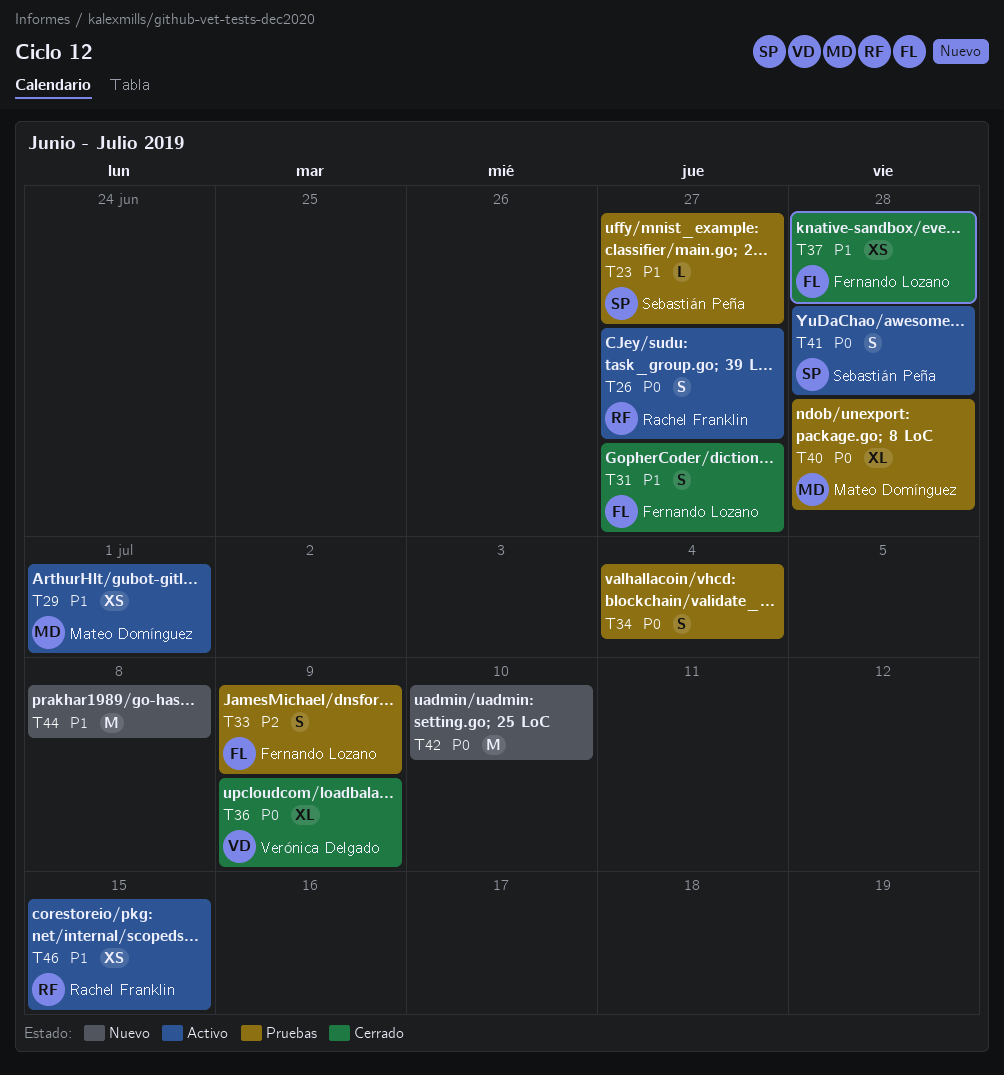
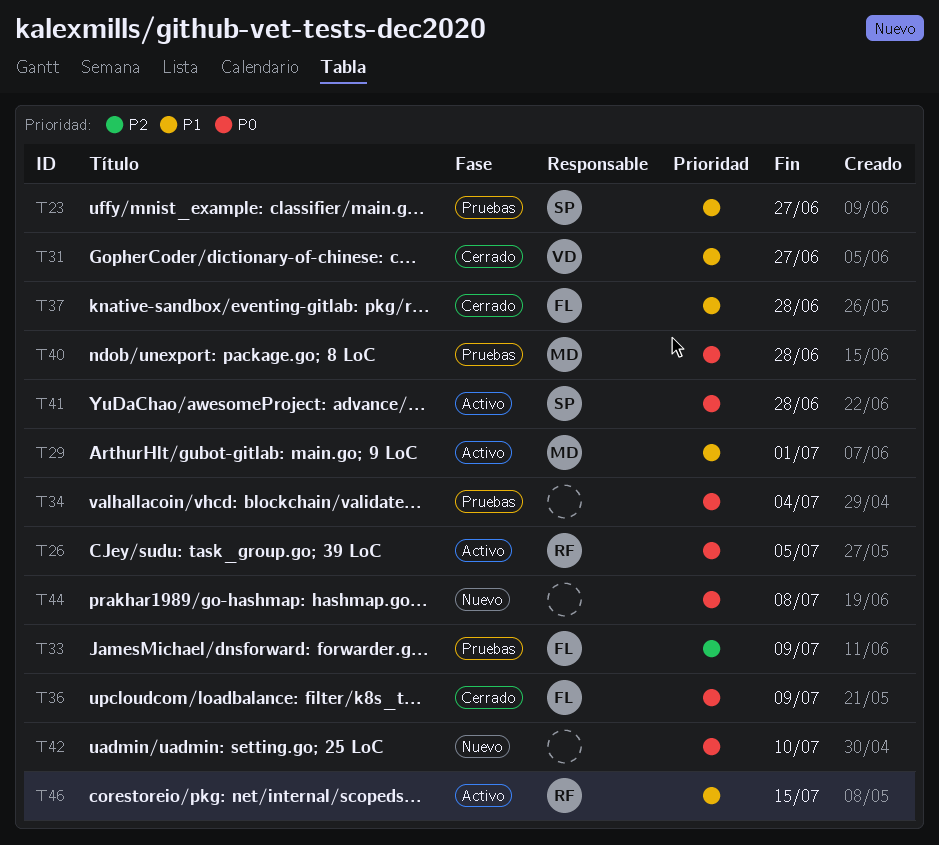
T26, due: Jun 27 -> Jul 5
T31, owner: Fernando Lozano -> Verónica Delgado
T36, owner: Verónica Delgado -> Fernando Lozano
T44, priority: P1 -> P0

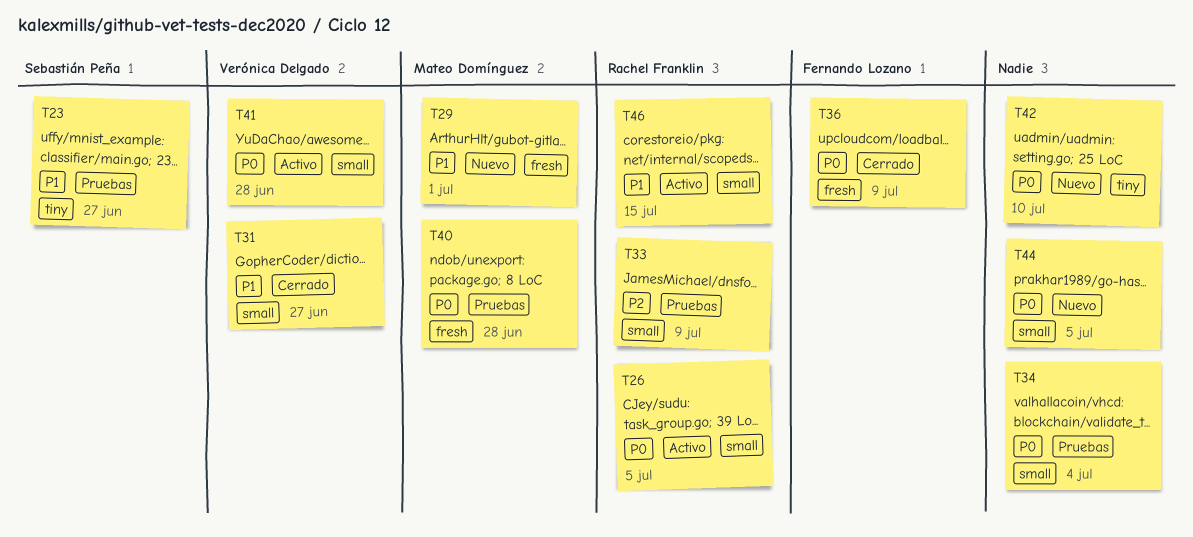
T29, status: Activo -> Nuevo
T33, owner: Fernando Lozano -> Rachel Franklin
T37: present -> none
T41, owner: Sebastián Peña -> Verónica Delgado
T44, due: Jul 8 -> Jul 5

